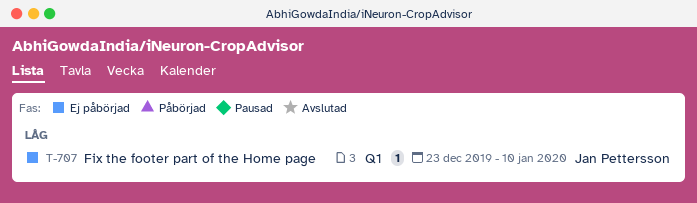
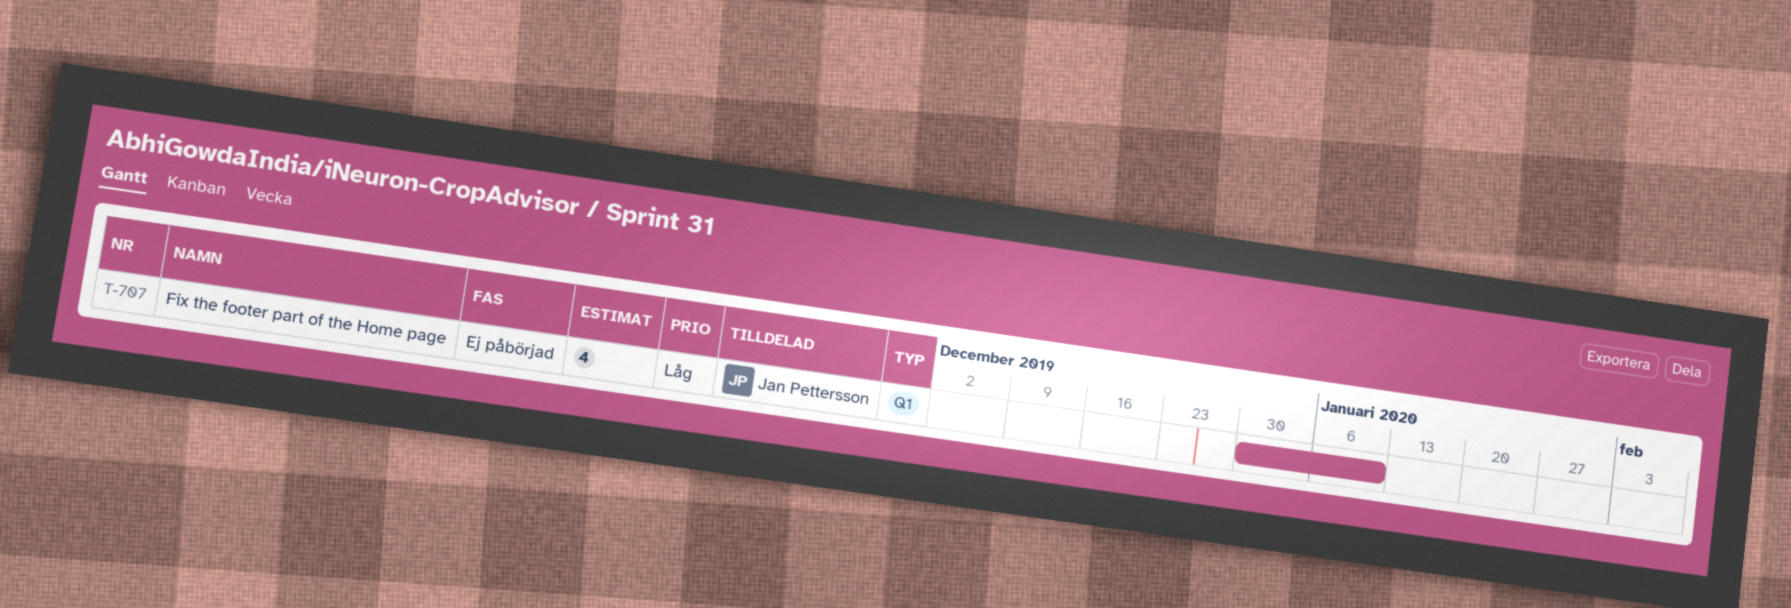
T-707, estimate: 1 -> 4
T-707, start: Dec 23 -> Dec 30

